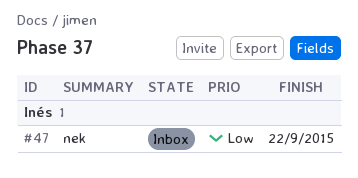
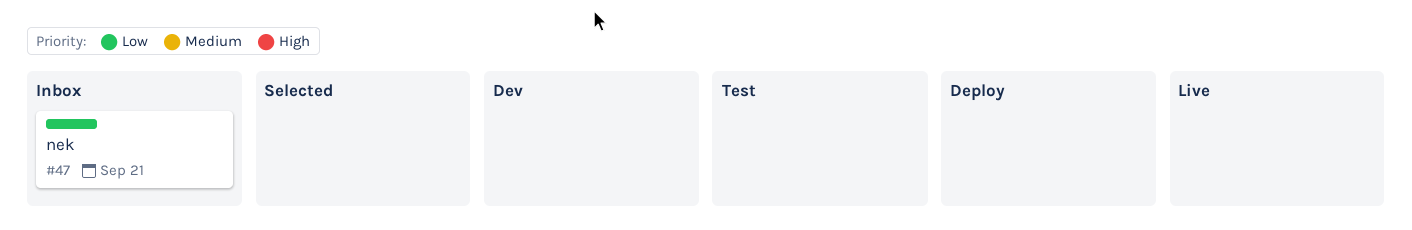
#47, due: Sep 22 -> Sep 21

